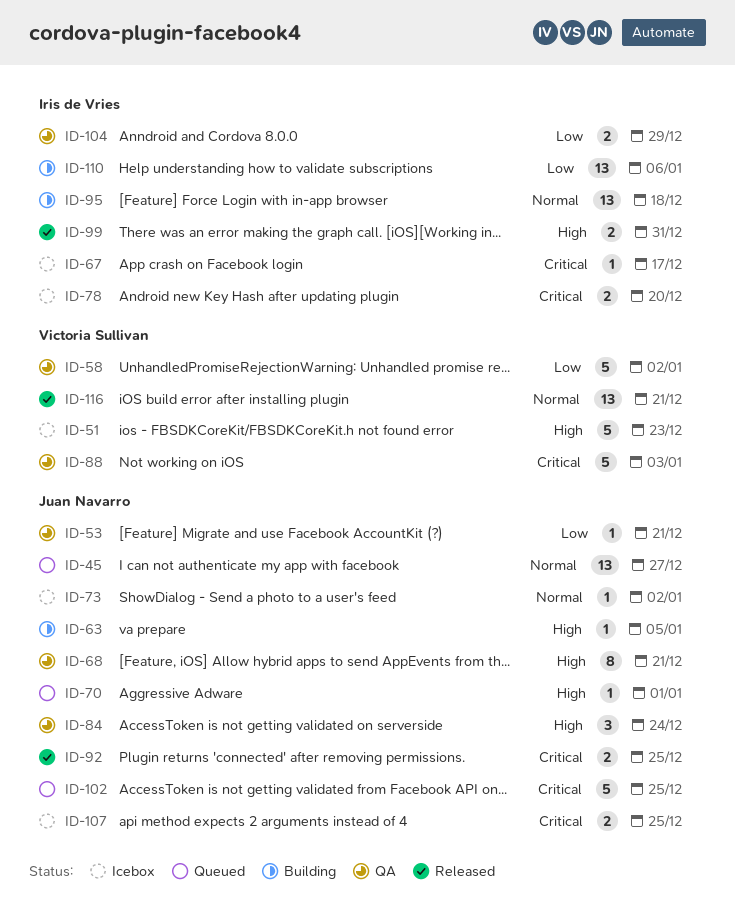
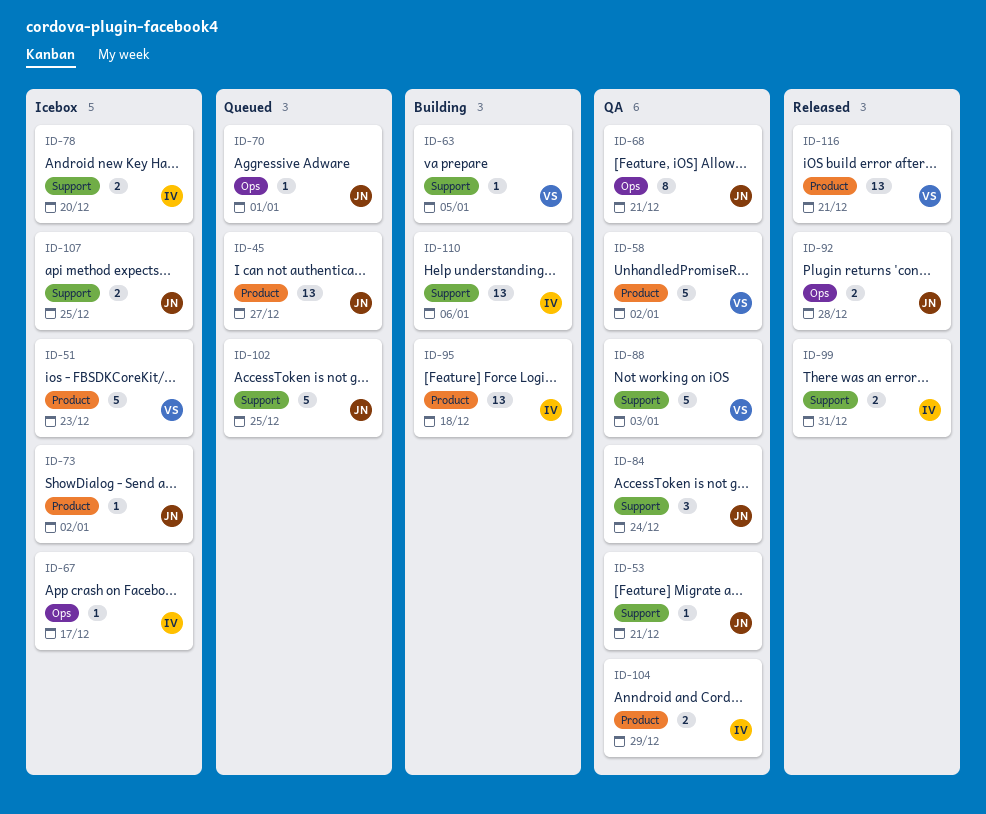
ID-63, owner: Juan Navarro -> Victoria Sullivan
ID-92, due: Dec 25 -> Dec 28

